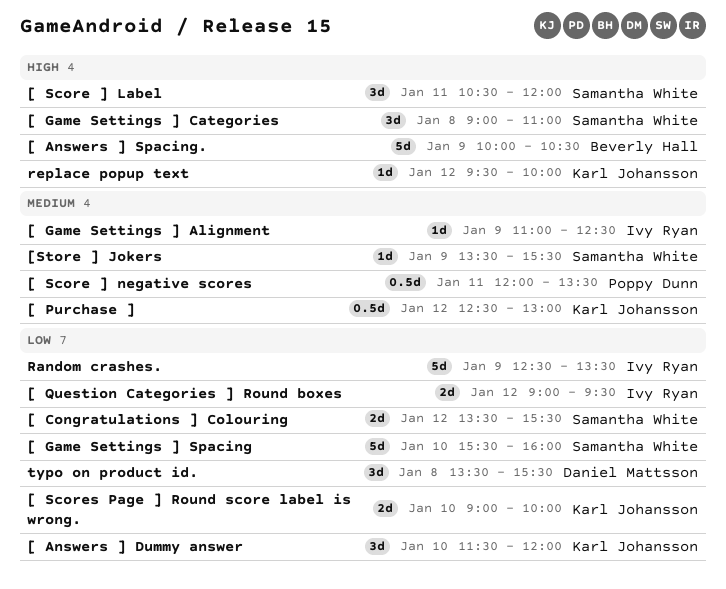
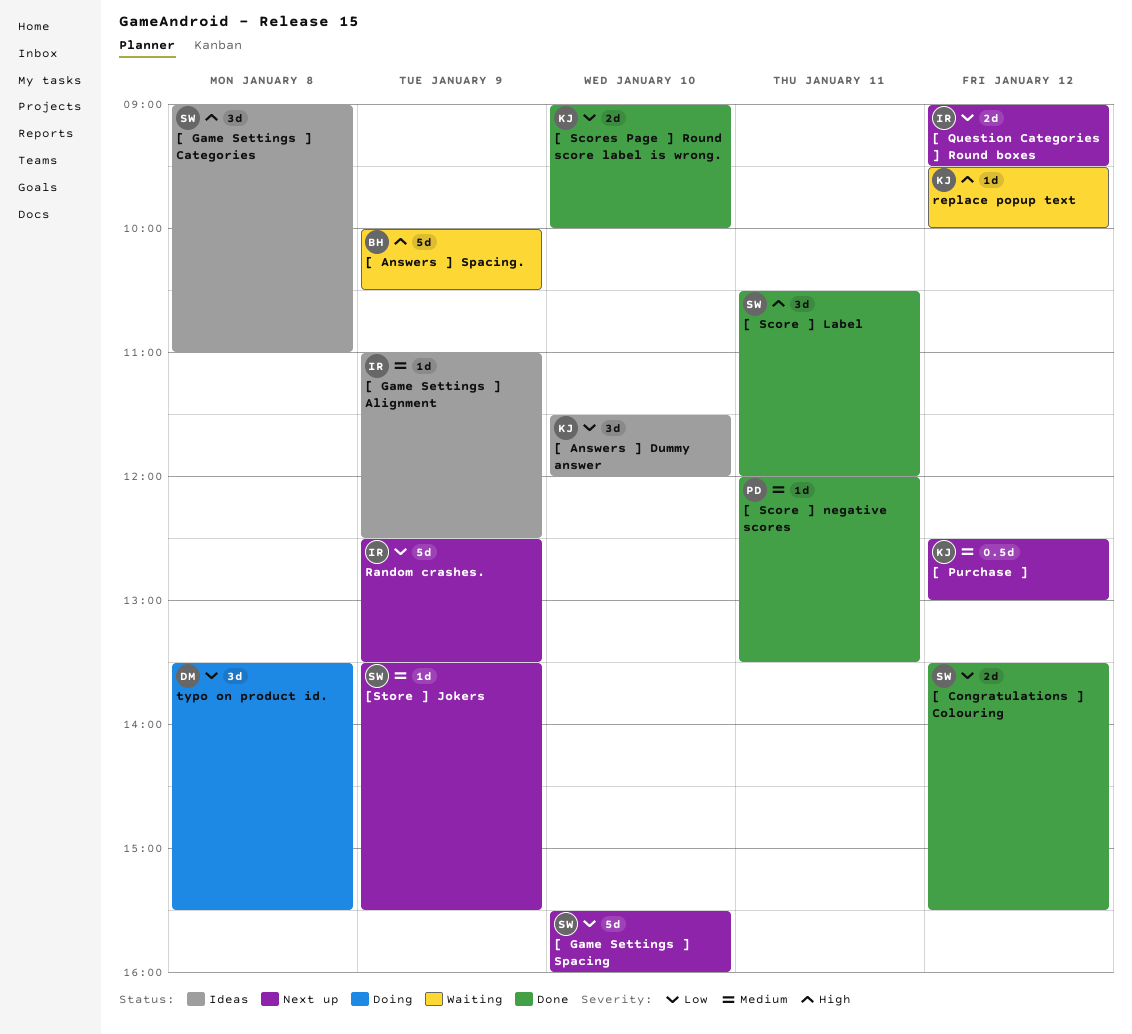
[ Score ] negative scores, estimate: 0.5d -> 1d

